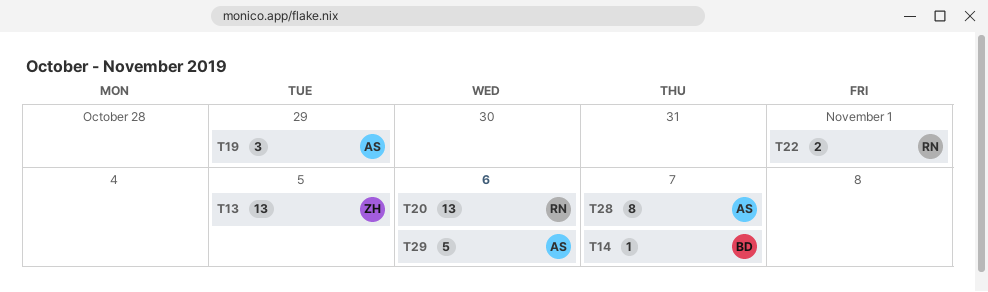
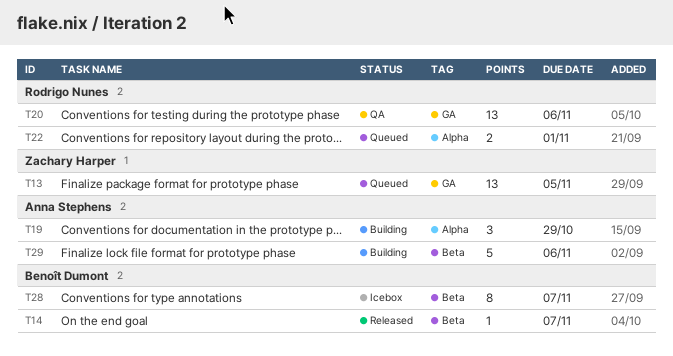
T28, owner: Anna Stephens -> Benoît Dumont

